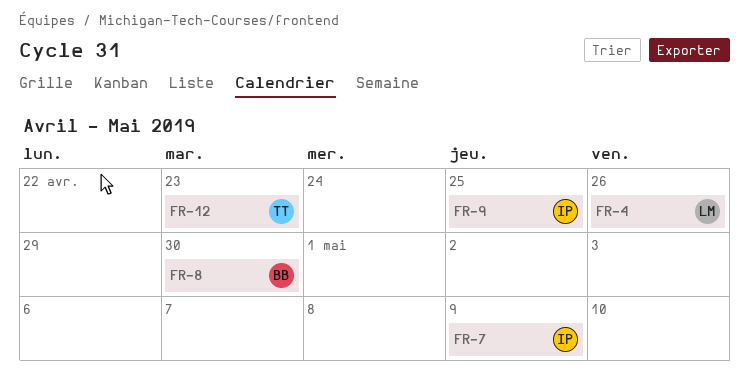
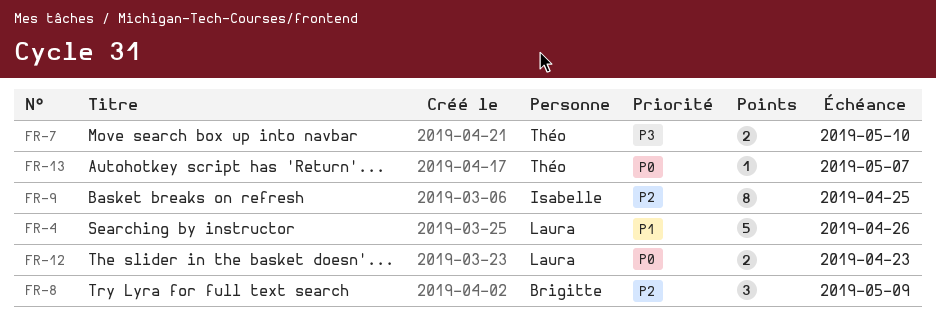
FR-7, owner: Isabelle -> Théo
FR-7, due: May 9 -> May 10
FR-8, due: Apr 30 -> May 9
FR-12, owner: Théo -> Laura
FR-13: none -> present

